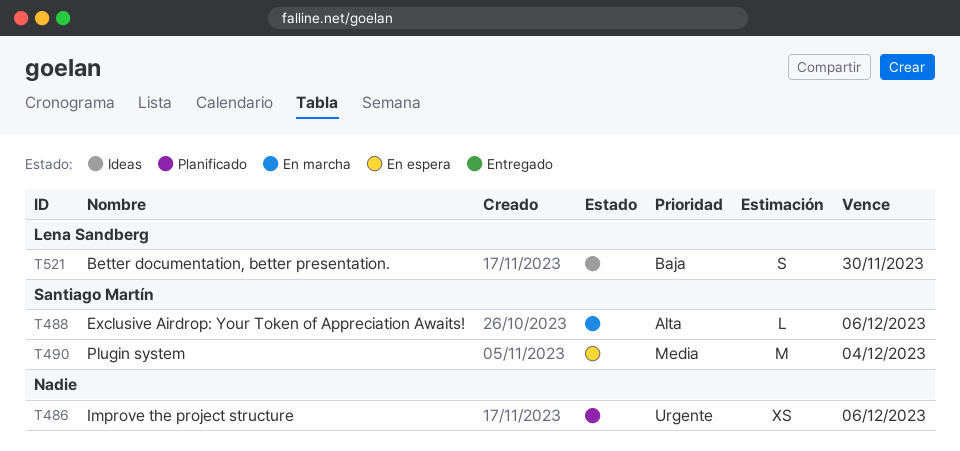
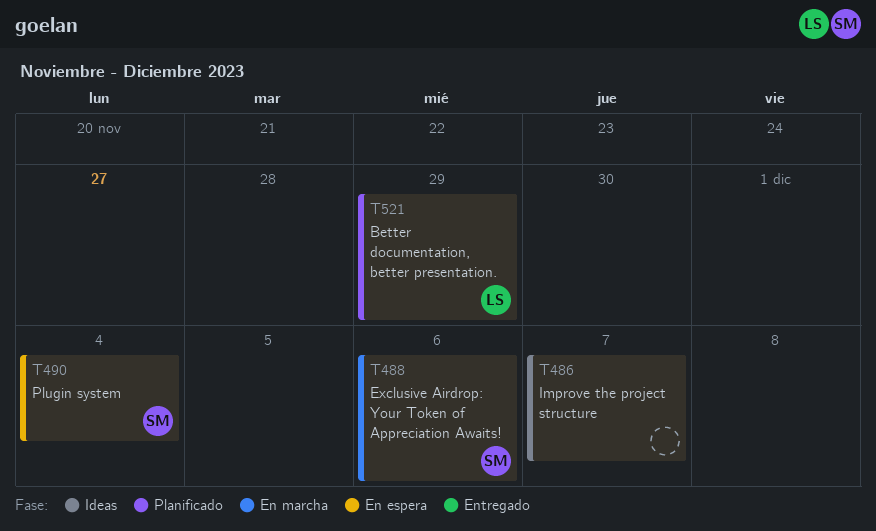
T486, status: Planificado -> Ideas
T486, due: Dec 6 -> Dec 7
T521, status: Ideas -> Planificado
T521, due: Nov 30 -> Nov 29

